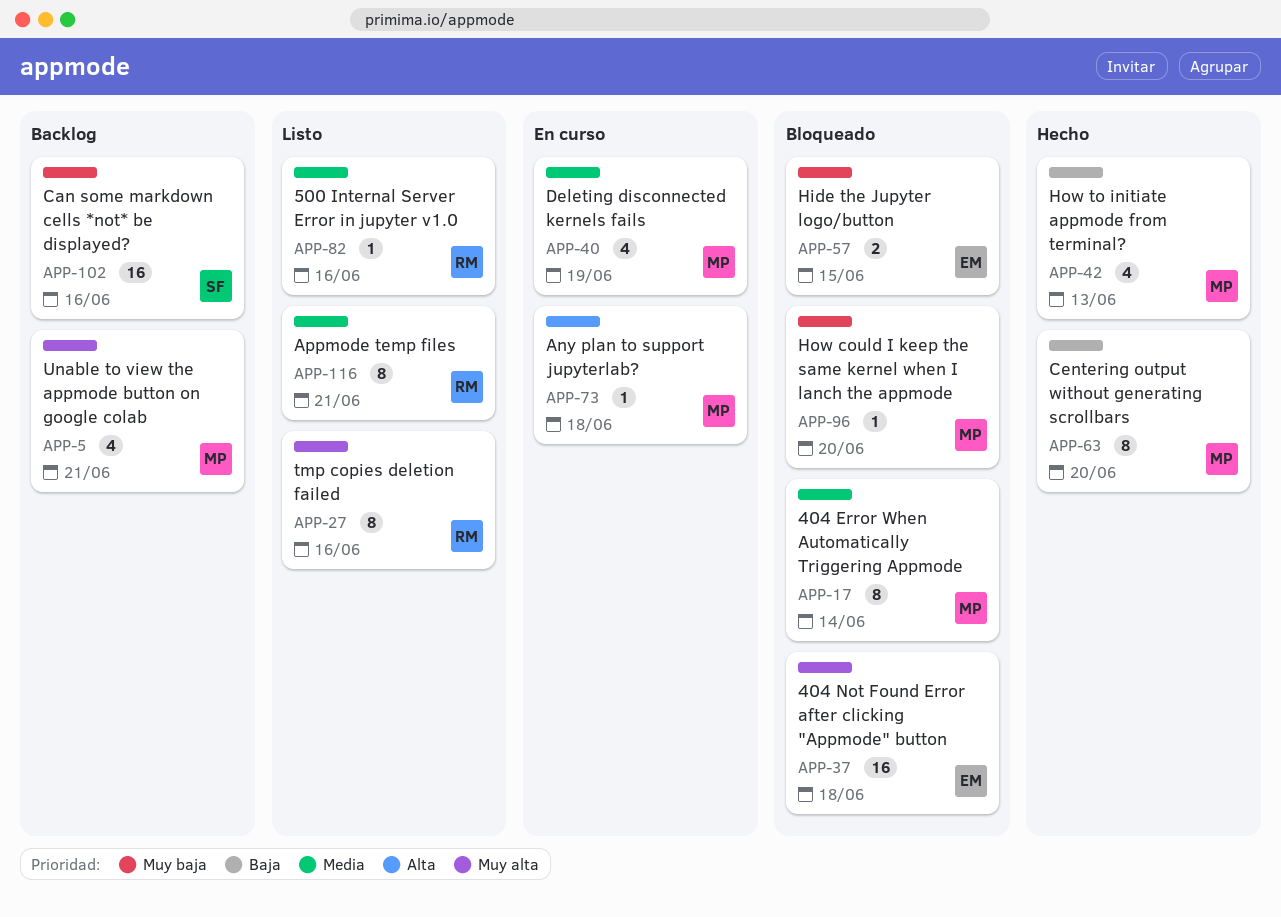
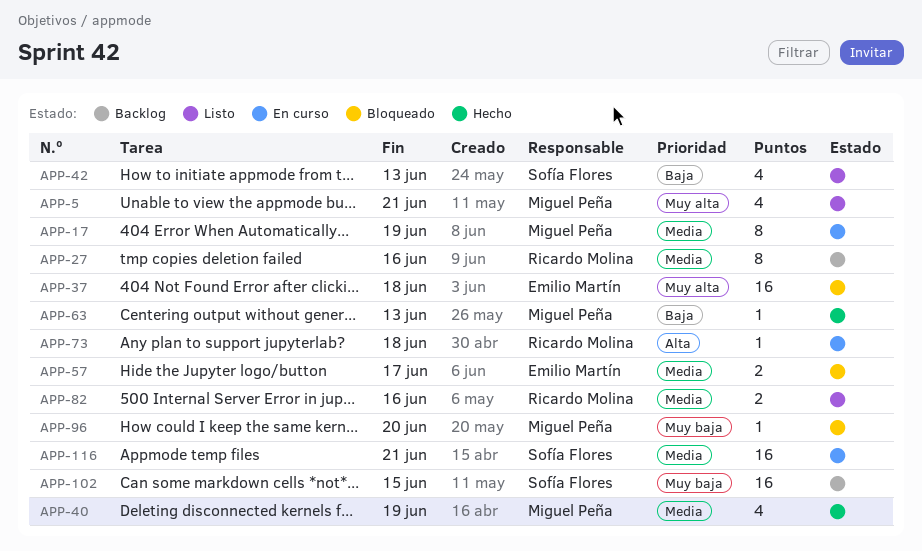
APP-5, status: Backlog -> Listo
APP-17, status: Bloqueado -> En curso
APP-17, due: Jun 14 -> Jun 19
APP-27, status: Listo -> Backlog
APP-27, priority: Muy alta -> Media
APP-40, status: En curso -> Hecho
APP-42, status: Hecho -> Listo
APP-42, owner: Miguel Peña -> Sofía Flores
APP-57, priority: Muy baja -> Media
APP-57, due: Jun 15 -> Jun 17
APP-63, estimate: 8 -> 1
APP-63, due: Jun 20 -> Jun 13
APP-73, owner: Miguel Peña -> Ricardo Molina
APP-82, estimate: 1 -> 2
APP-102, due: Jun 16 -> Jun 15
APP-116, status: Listo -> En curso
APP-116, owner: Ricardo Molina -> Sofía Flores
APP-116, estimate: 8 -> 16

